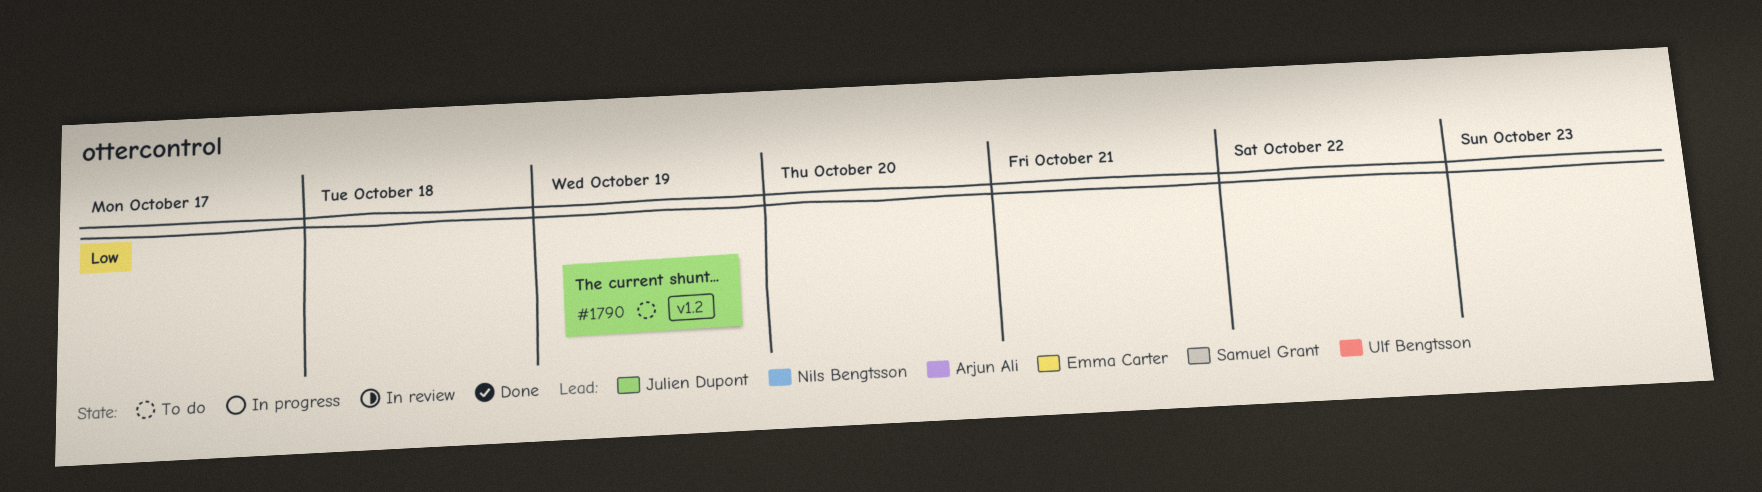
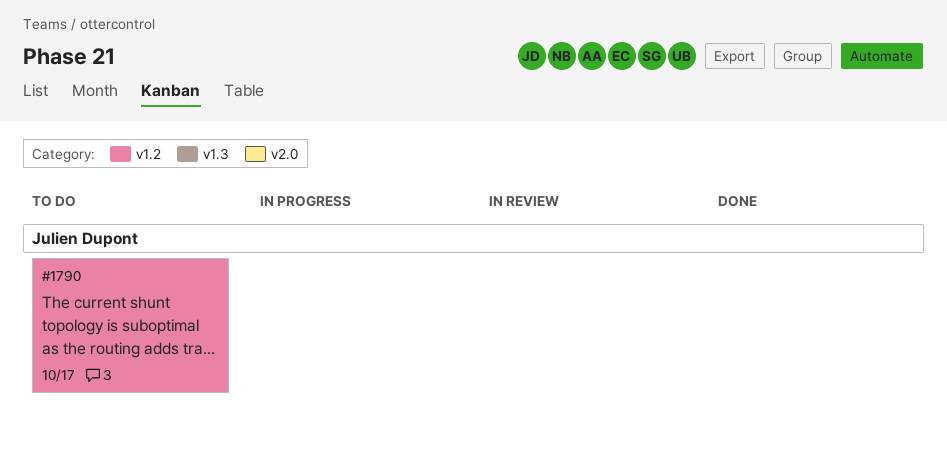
#1790, due: Oct 19 -> Oct 17

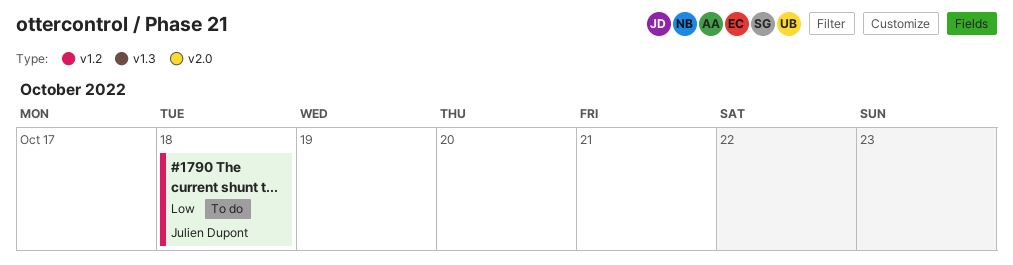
#1790, due: Oct 17 -> Oct 18

